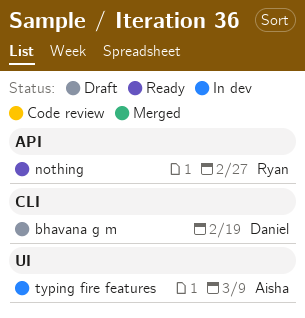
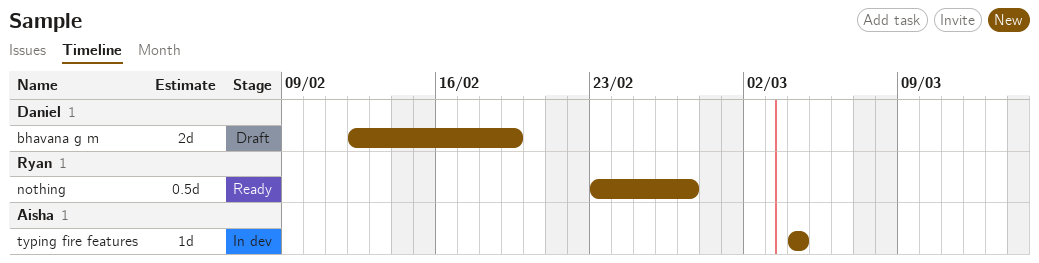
typing fire features, due: Mar 9 -> Mar 4

